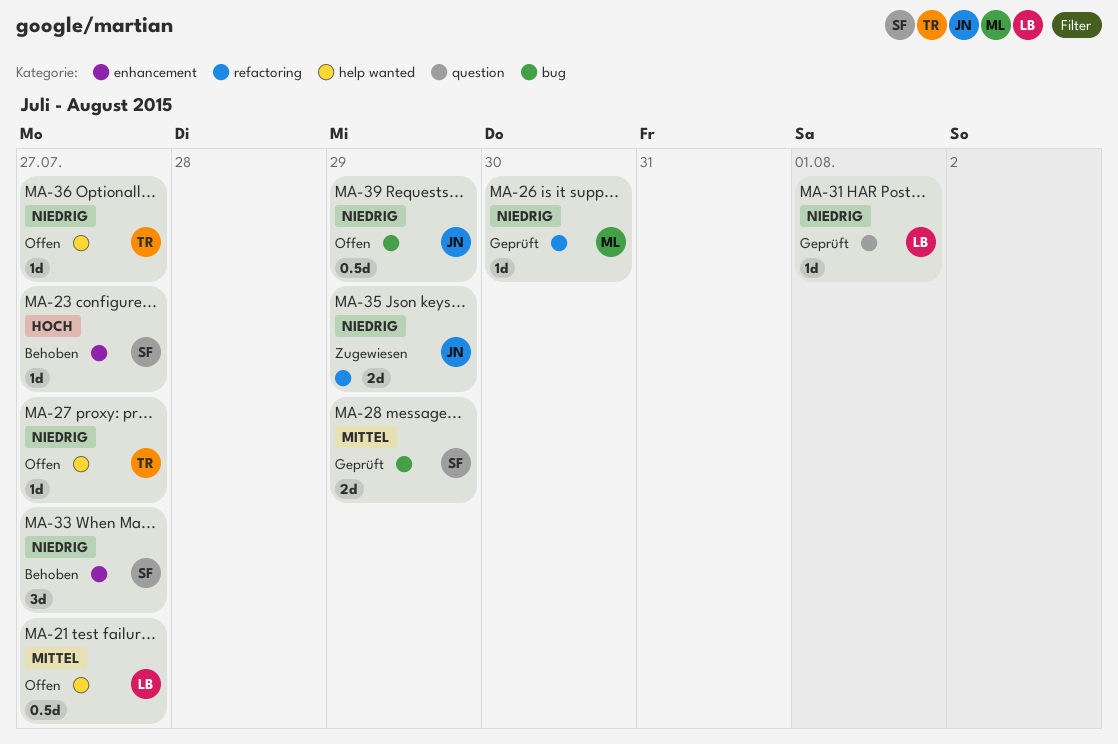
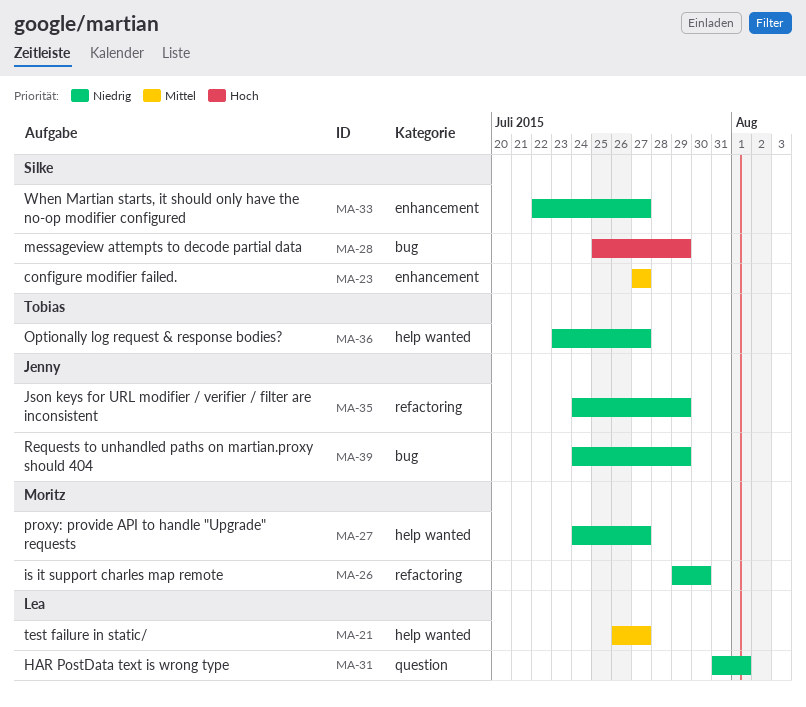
MA-23, priority: Hoch -> Mittel
MA-27, owner: Tobias -> Moritz
MA-28, priority: Mittel -> Hoch

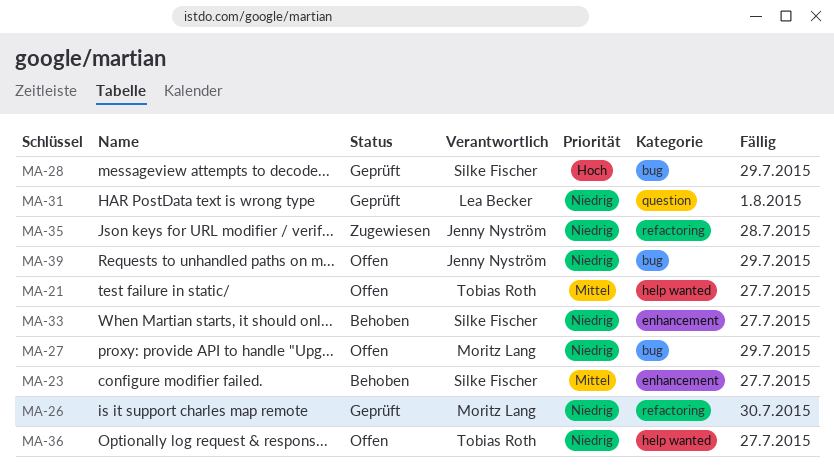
MA-21, owner: Lea Becker -> Tobias Roth
MA-27, label: help wanted -> bug
MA-27, due: Jul 27 -> Jul 29
MA-35, due: Jul 29 -> Jul 28

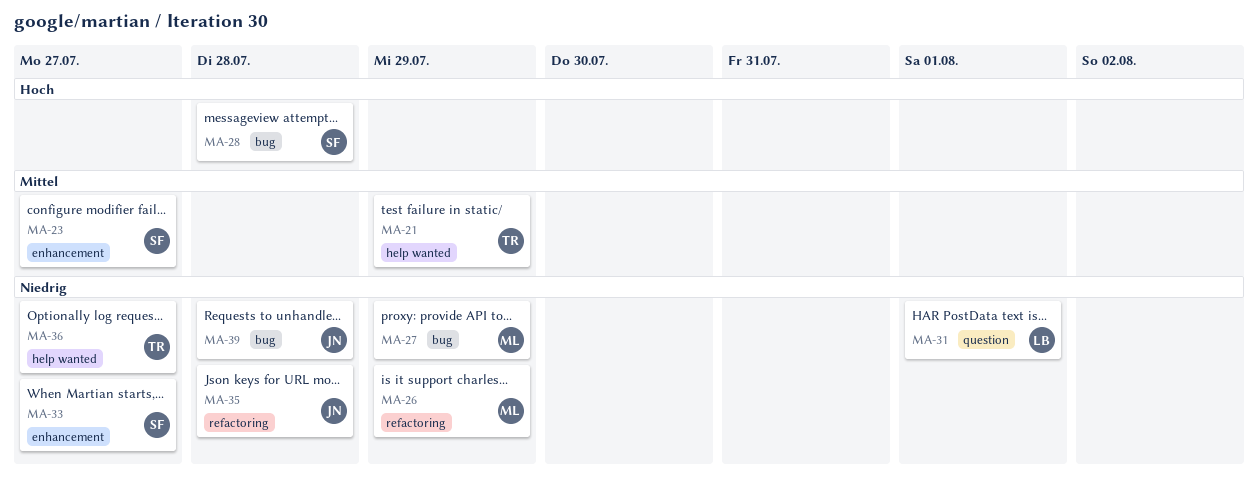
MA-21, due: Jul 27 -> Jul 29
MA-26, due: Jul 30 -> Jul 29
MA-28, due: Jul 29 -> Jul 28
MA-39, due: Jul 29 -> Jul 28

